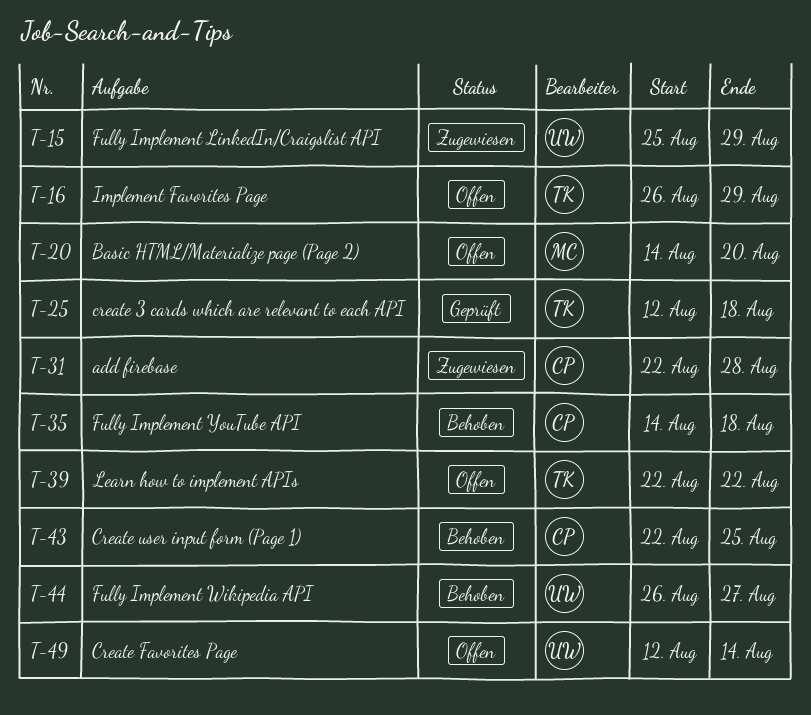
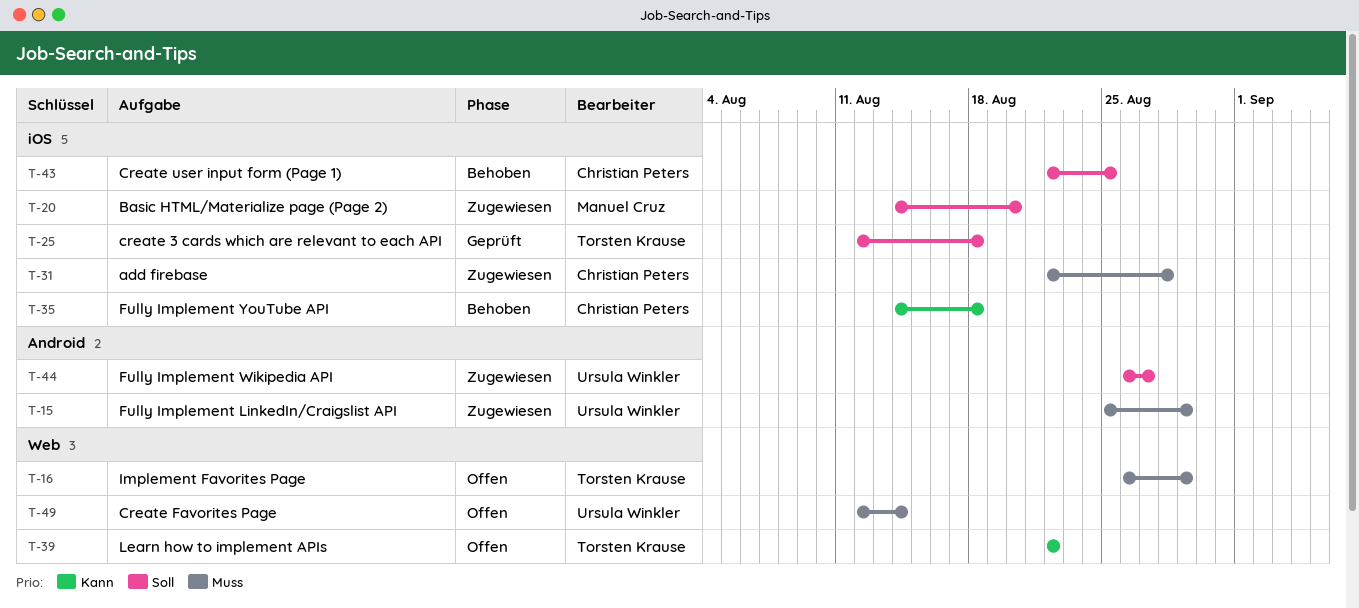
T-20, status: Offen -> Zugewiesen
T-44, status: Behoben -> Zugewiesen

